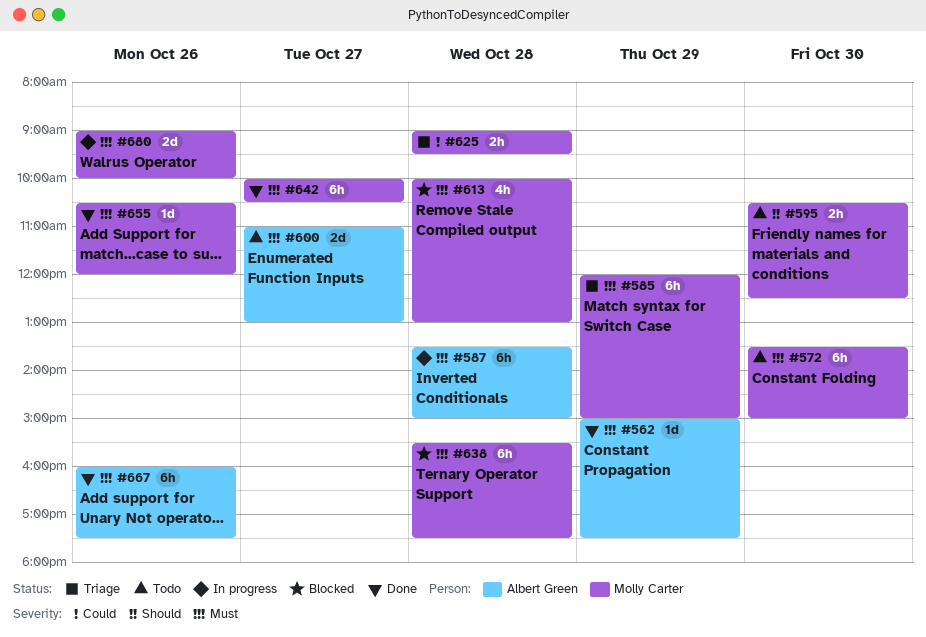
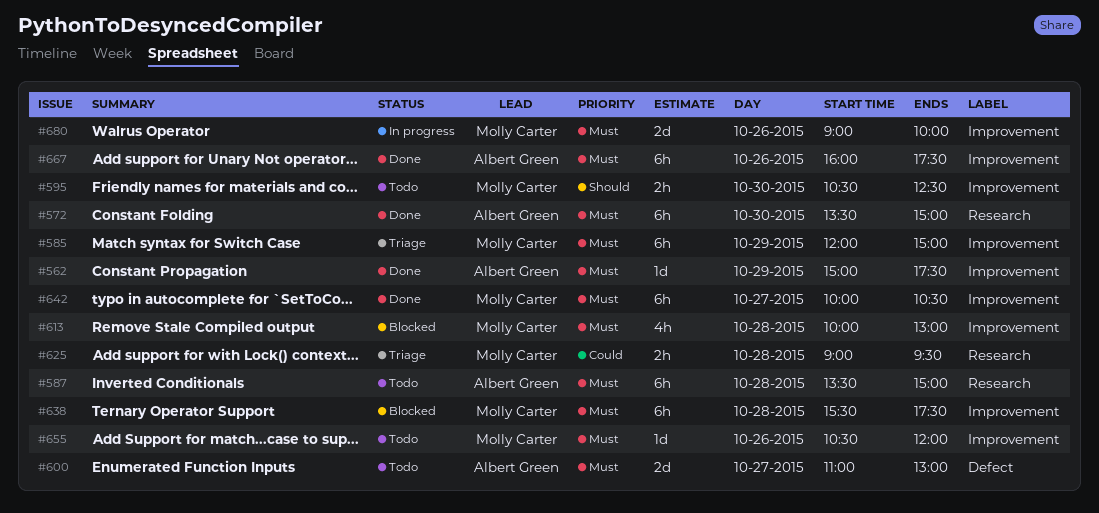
#572, status: Todo -> Done
#572, owner: Molly Carter -> Albert Green
#587, status: In progress -> Todo
#655, status: Done -> Todo

